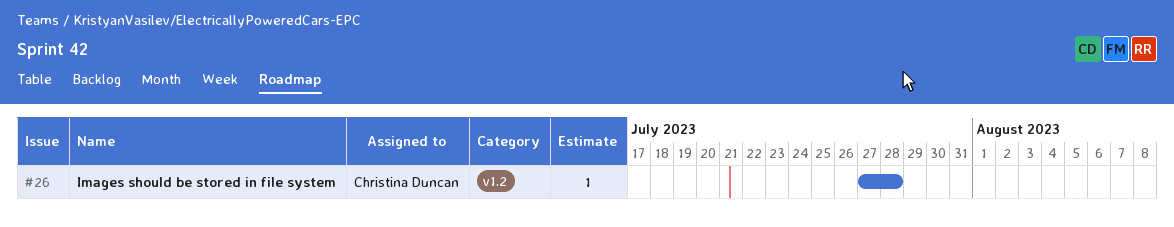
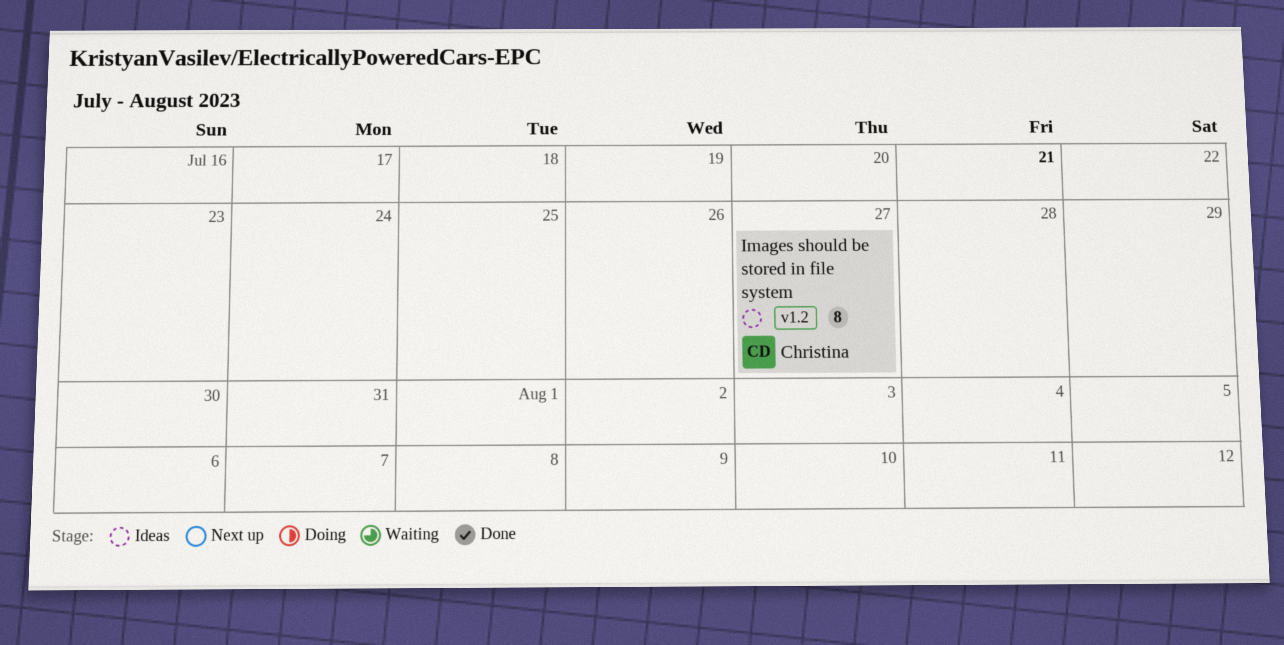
Images should be stored in file system, estimate: 1 -> 8
Images should be stored in file system, due: Jul 28 -> Jul 27

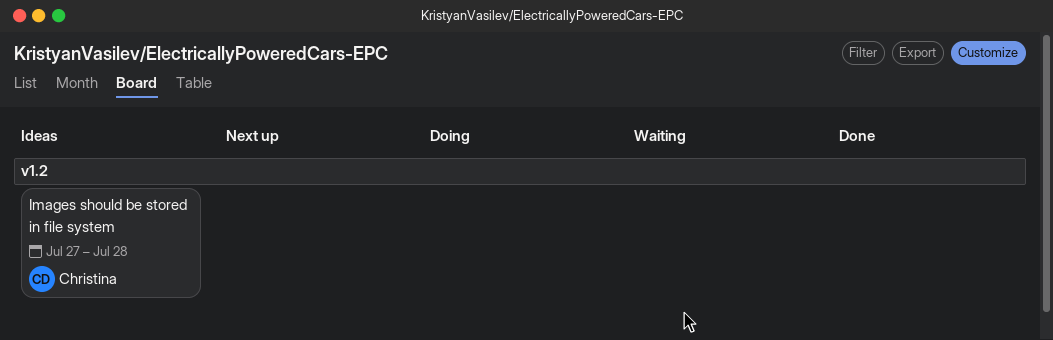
Images should be stored in file system, due: Jul 27 -> Jul 28

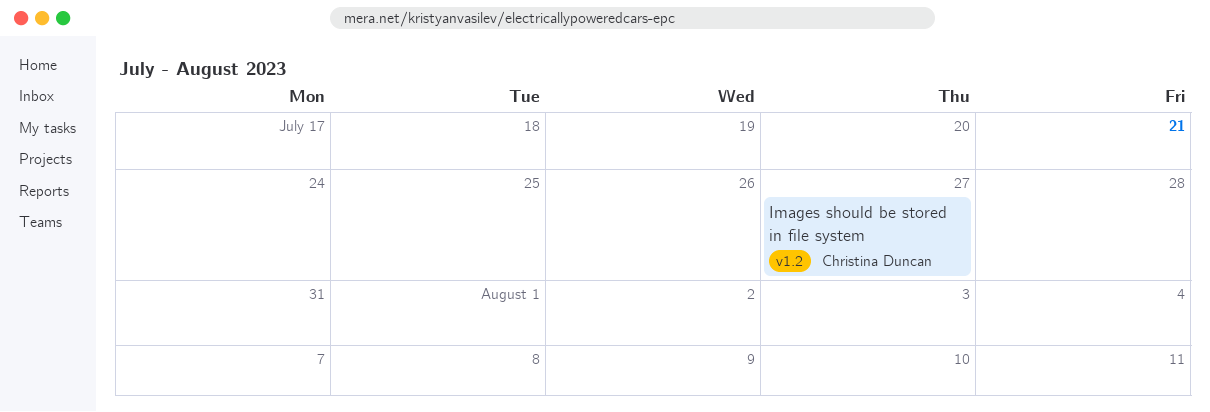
Images should be stored in file system, due: Jul 28 -> Jul 27

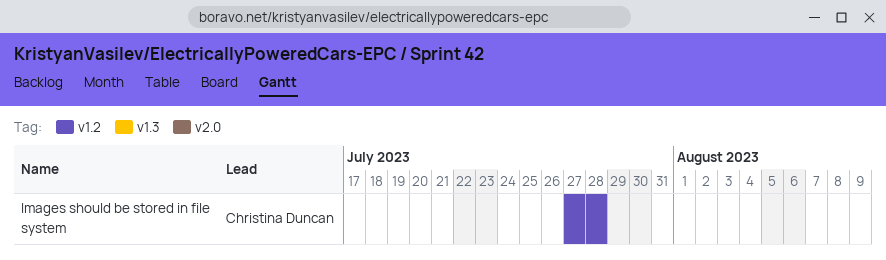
Images should be stored in file system, due: Jul 27 -> Jul 28

